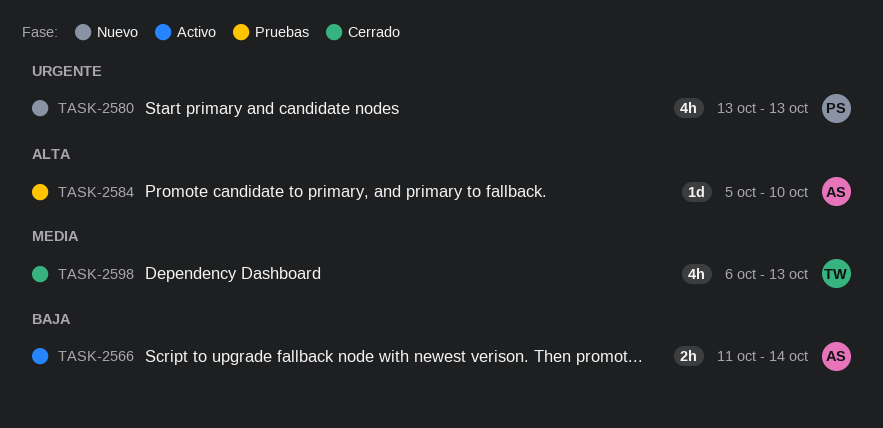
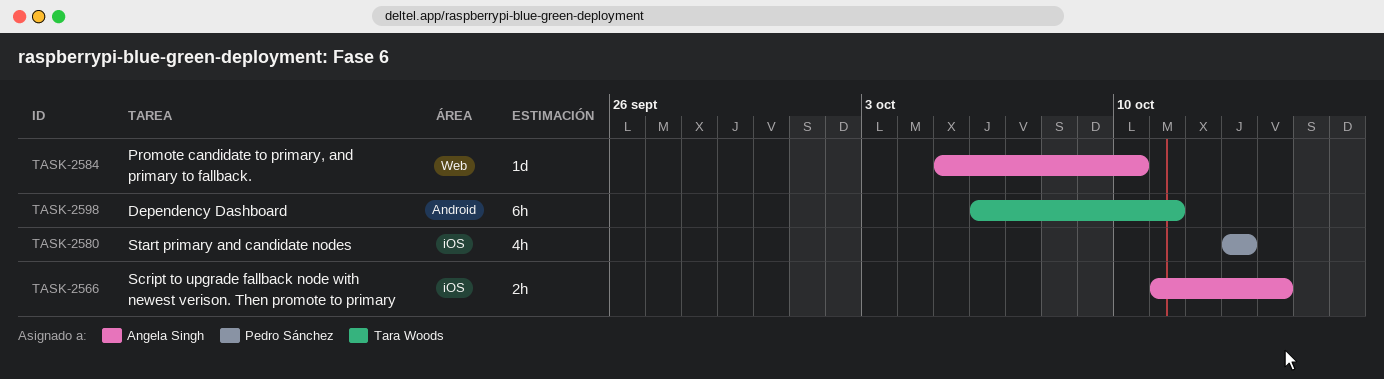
TASK-2598, estimate: 4h -> 6h
TASK-2598, due: Oct 13 -> Oct 11

